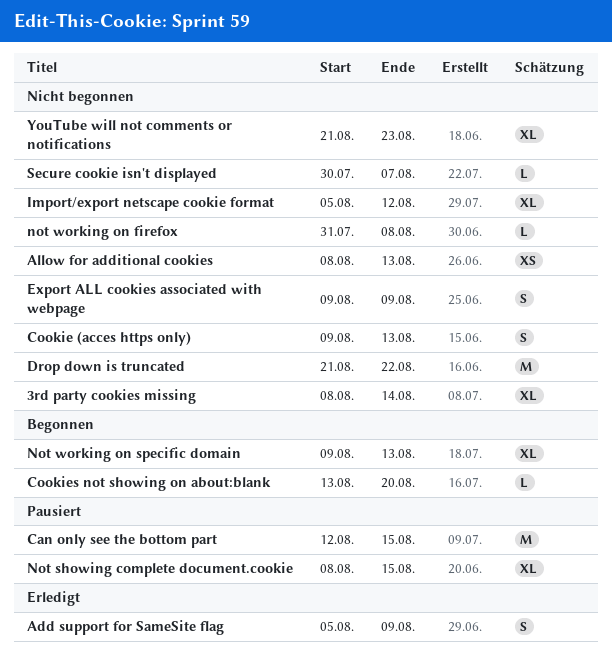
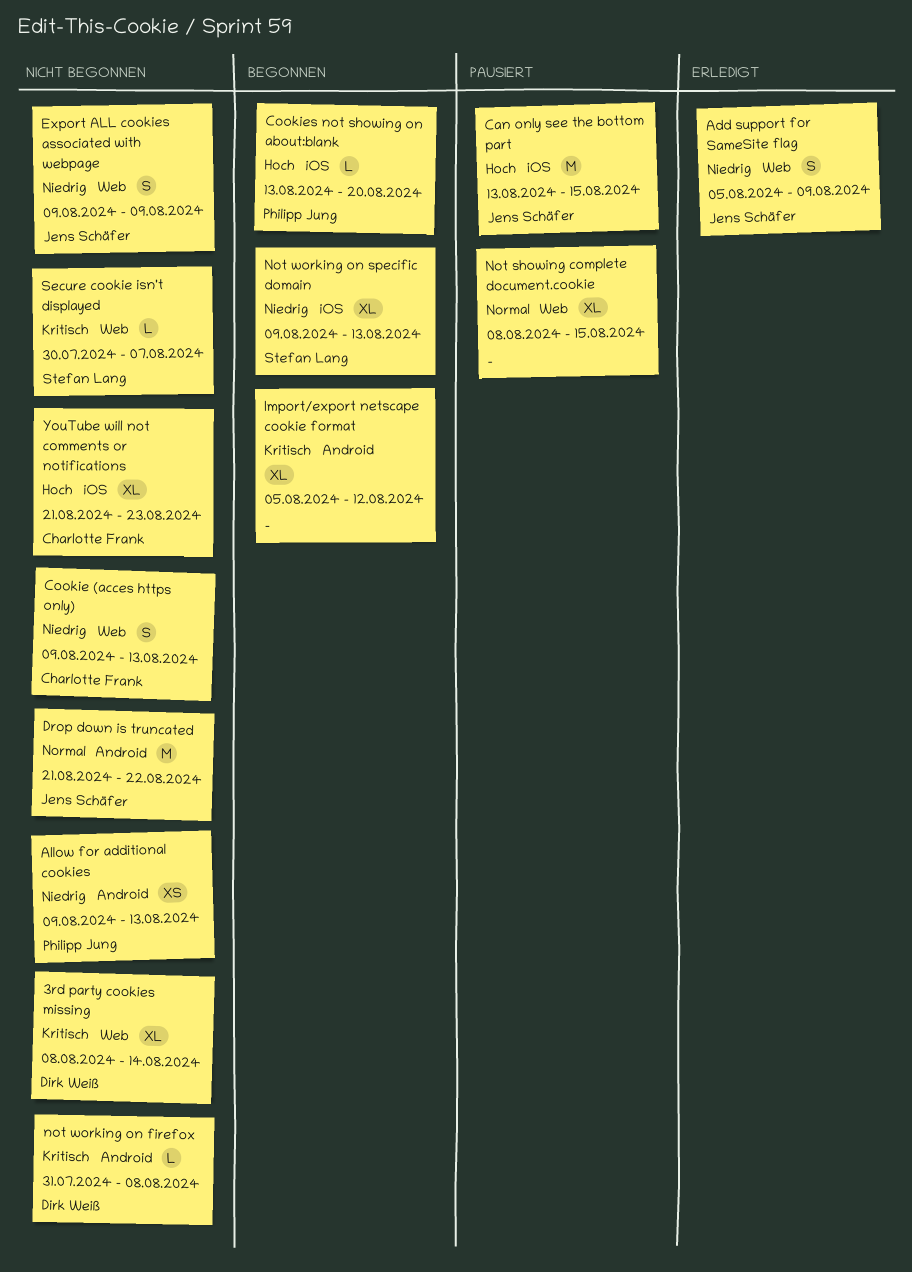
Allow for additional cookies, start: Aug 8 -> Aug 9
Can only see the bottom part, start: Aug 12 -> Aug 13
Import/export netscape cookie format, status: Nicht begonnen -> Begonnen

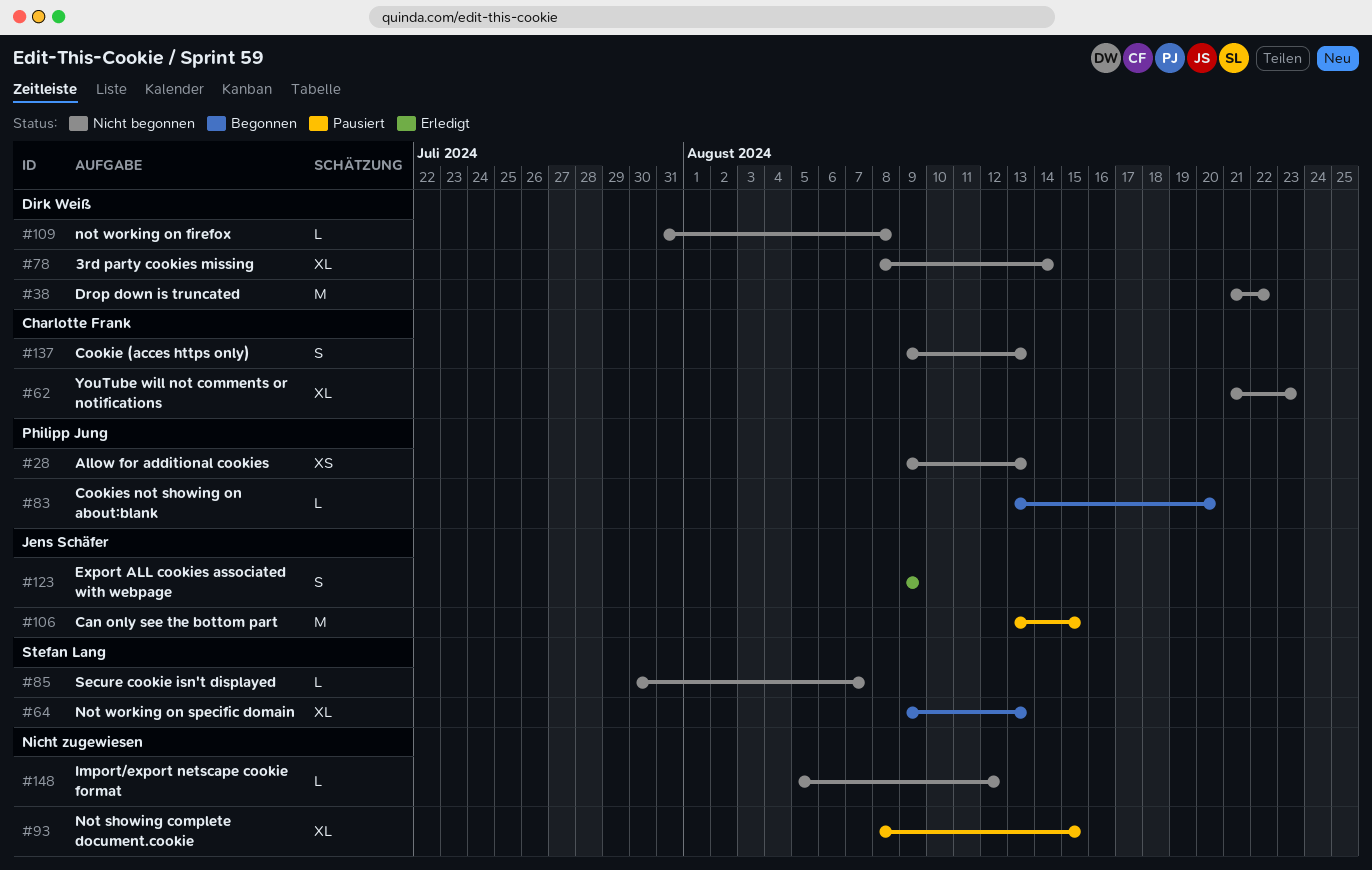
Add support for SameSite flag: present -> none
Drop down is truncated, owner: Jens Schäfer -> Dirk Weiß
Export ALL cookies associated with webpage, status: Nicht begonnen -> Erledigt
Import/export netscape cookie format, status: Begonnen -> Nicht begonnen
Import/export netscape cookie format, estimate: XL -> L

